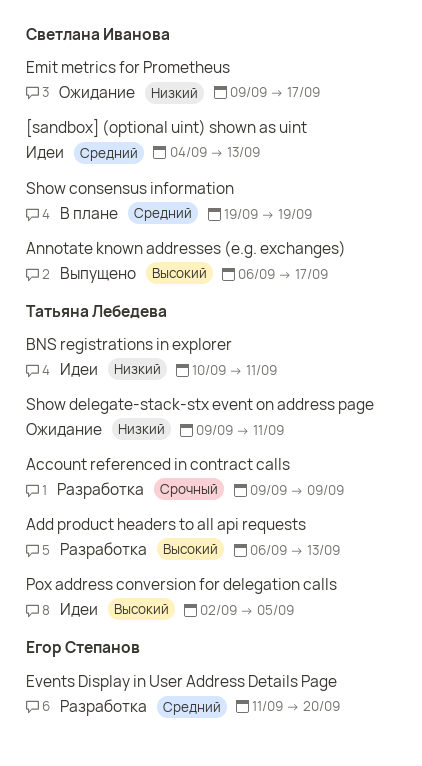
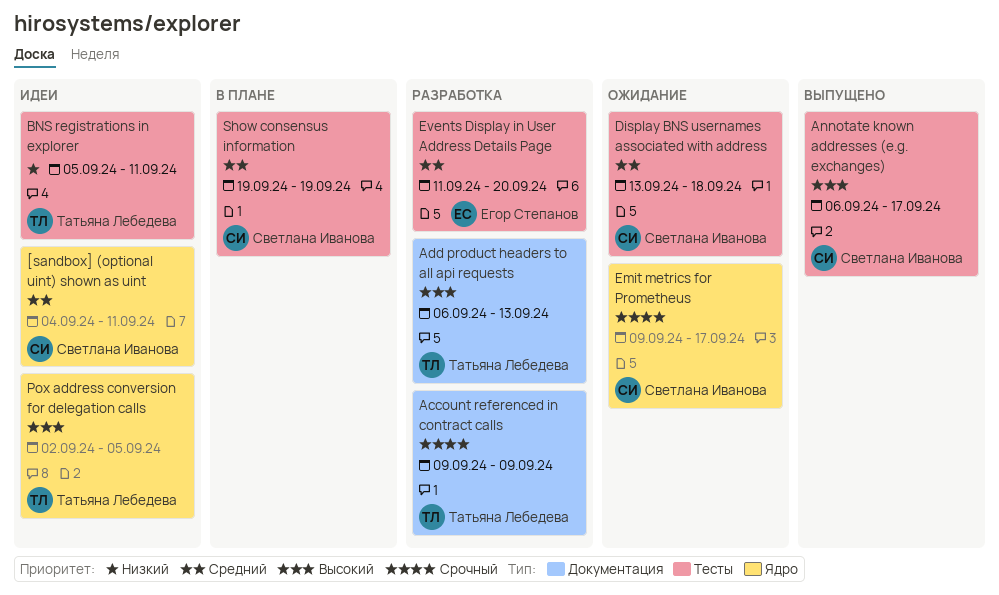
[sandbox] (optional uint) shown as uint, due: Sep 13 -> Sep 11
BNS registrations in explorer, start: Sep 10 -> Sep 5
Display BNS usernames associated with address: none -> present
Emit metrics for Prometheus, priority: Низкий -> Срочный
Show delegate-stack-stx event on address page: present -> none

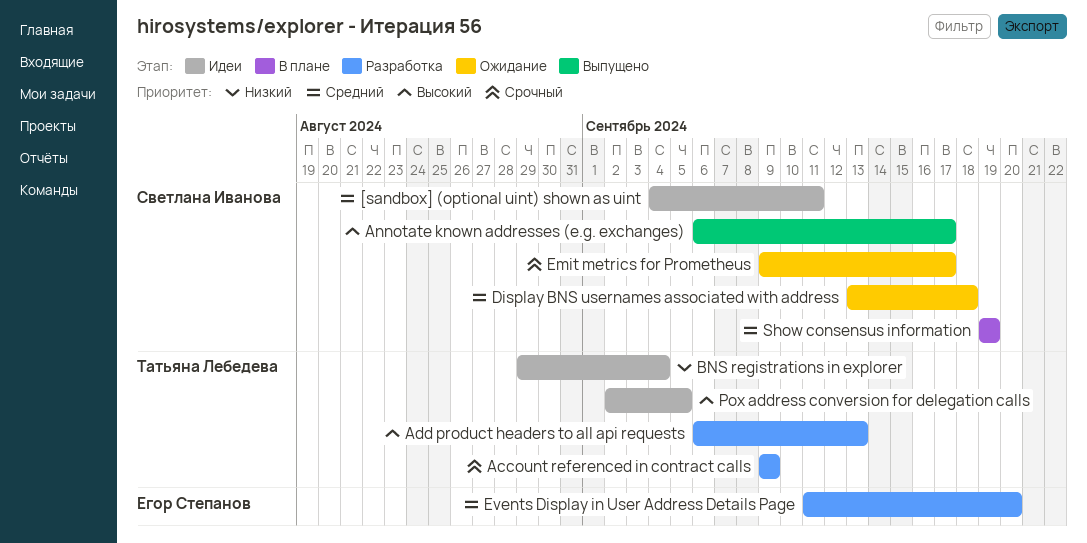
BNS registrations in explorer, start: Sep 5 -> Aug 29
BNS registrations in explorer, due: Sep 11 -> Sep 4

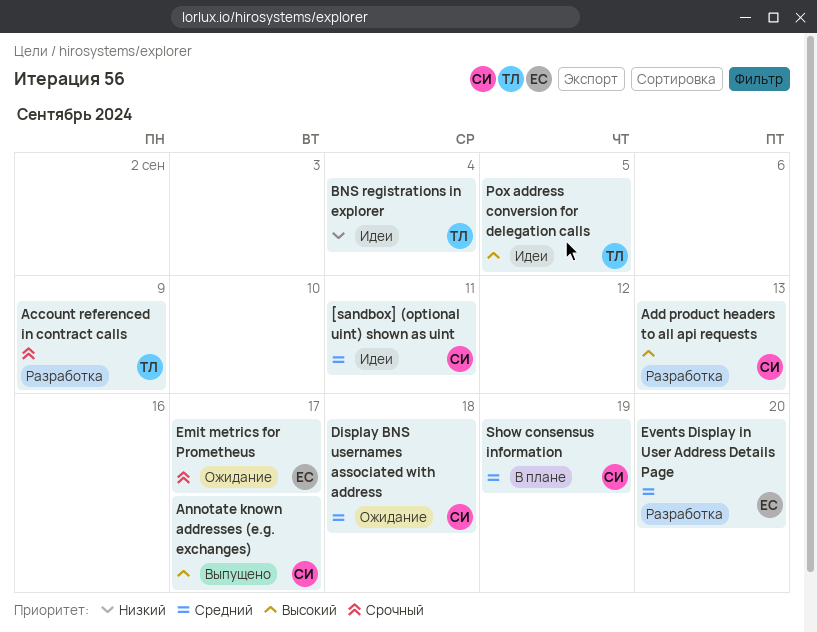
Add product headers to all api requests, owner: Татьяна Лебедева -> Светлана Иванова
Emit metrics for Prometheus, owner: Светлана Иванова -> Егор Степанов

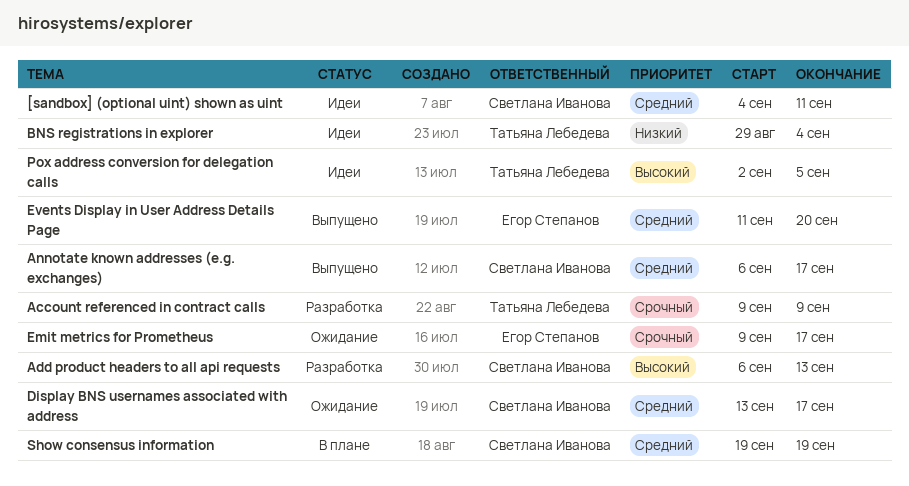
Annotate known addresses (e.g. exchanges), priority: Высокий -> Средний
Display BNS usernames associated with address, due: Sep 18 -> Sep 17
Events Display in User Address Details Page, status: Разработка -> Выпущено

